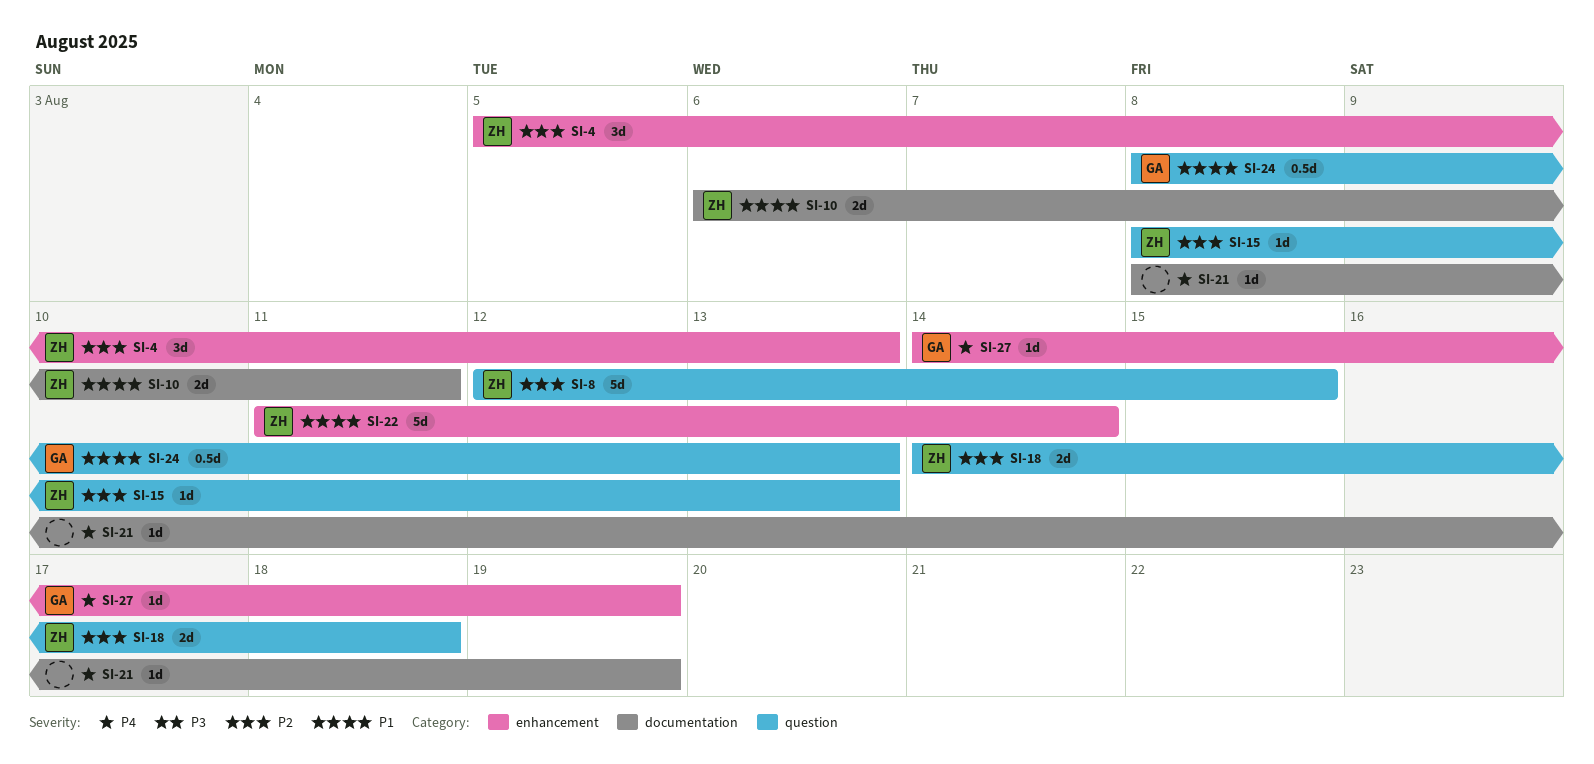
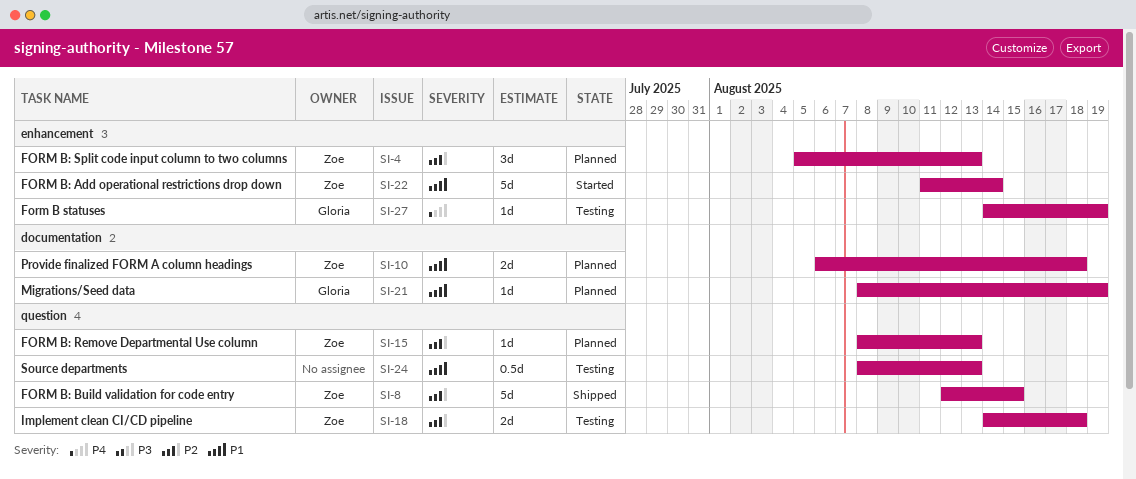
SI-10, due: Aug 11 -> Aug 18
SI-21, owner: none -> Gloria
SI-21, priority: P4 -> P1
SI-24, owner: Gloria -> none

